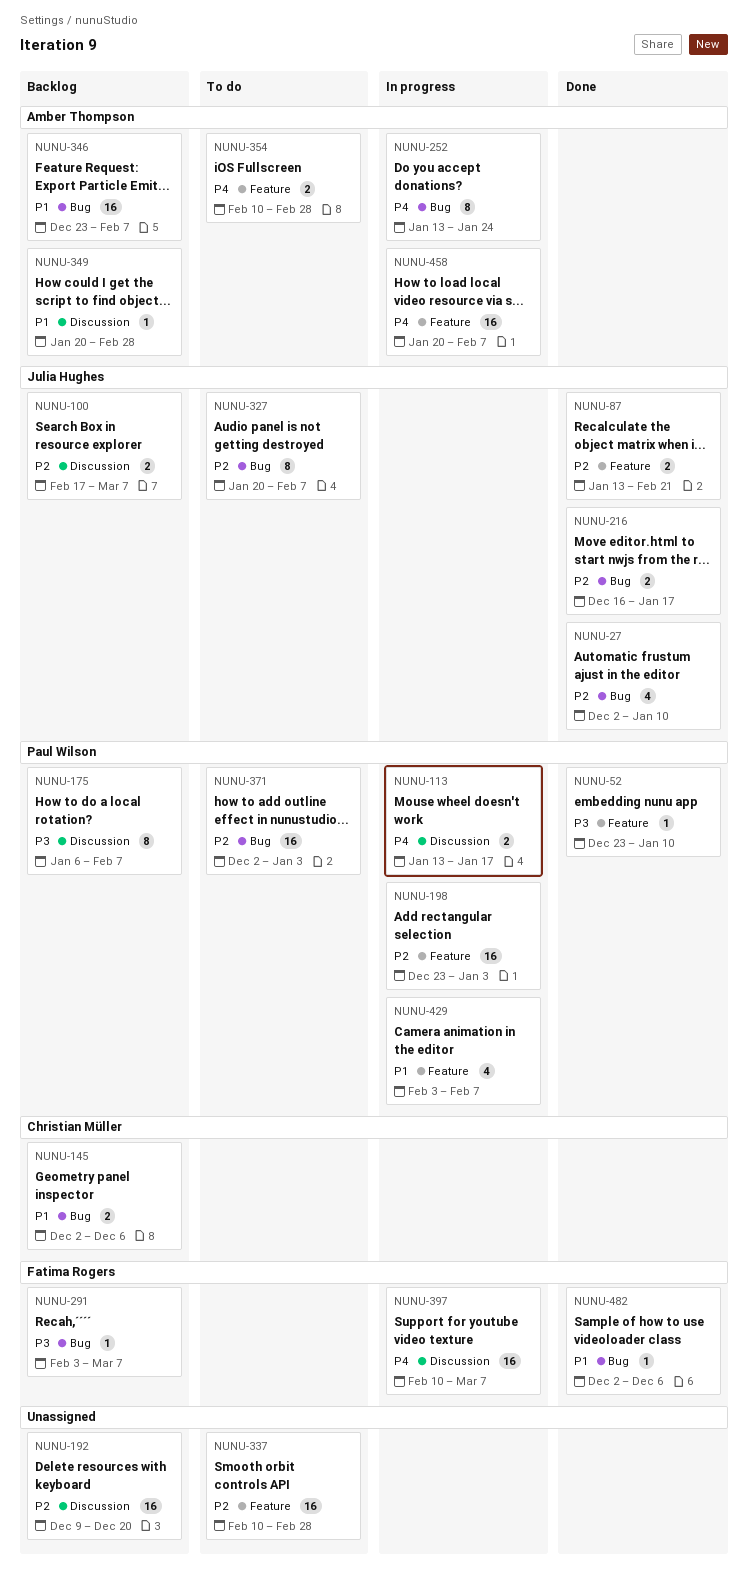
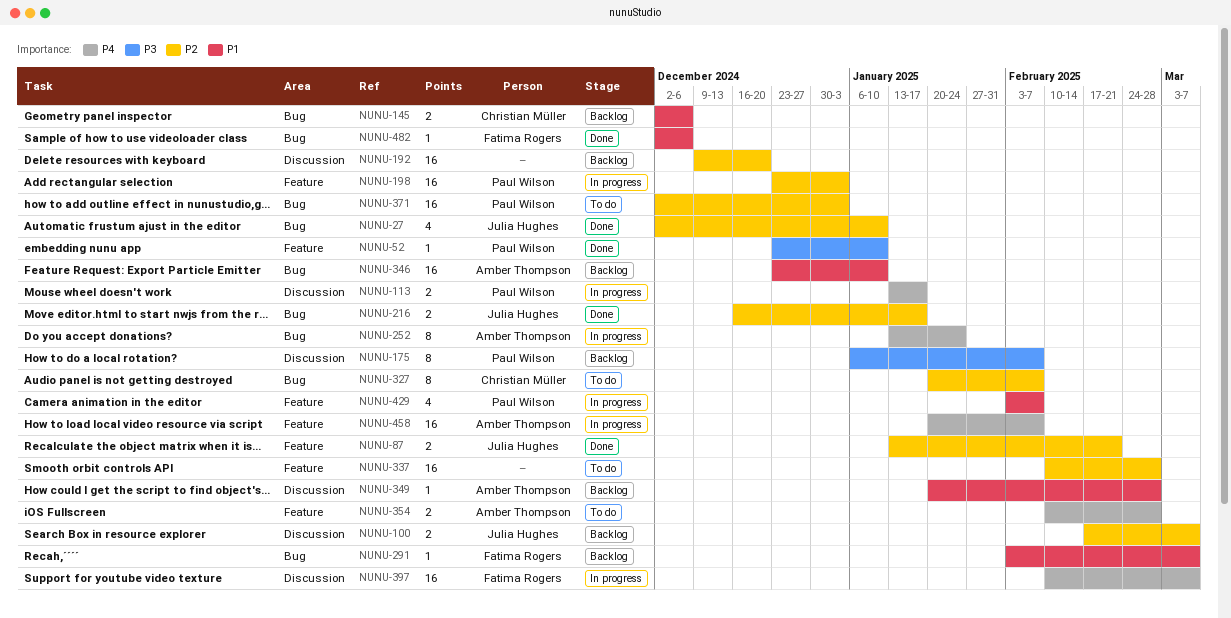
NUNU-291, priority: P3 -> P1
NUNU-327, owner: Julia Hughes -> Christian Müller
NUNU-346, due: Feb 7 -> Jan 10

